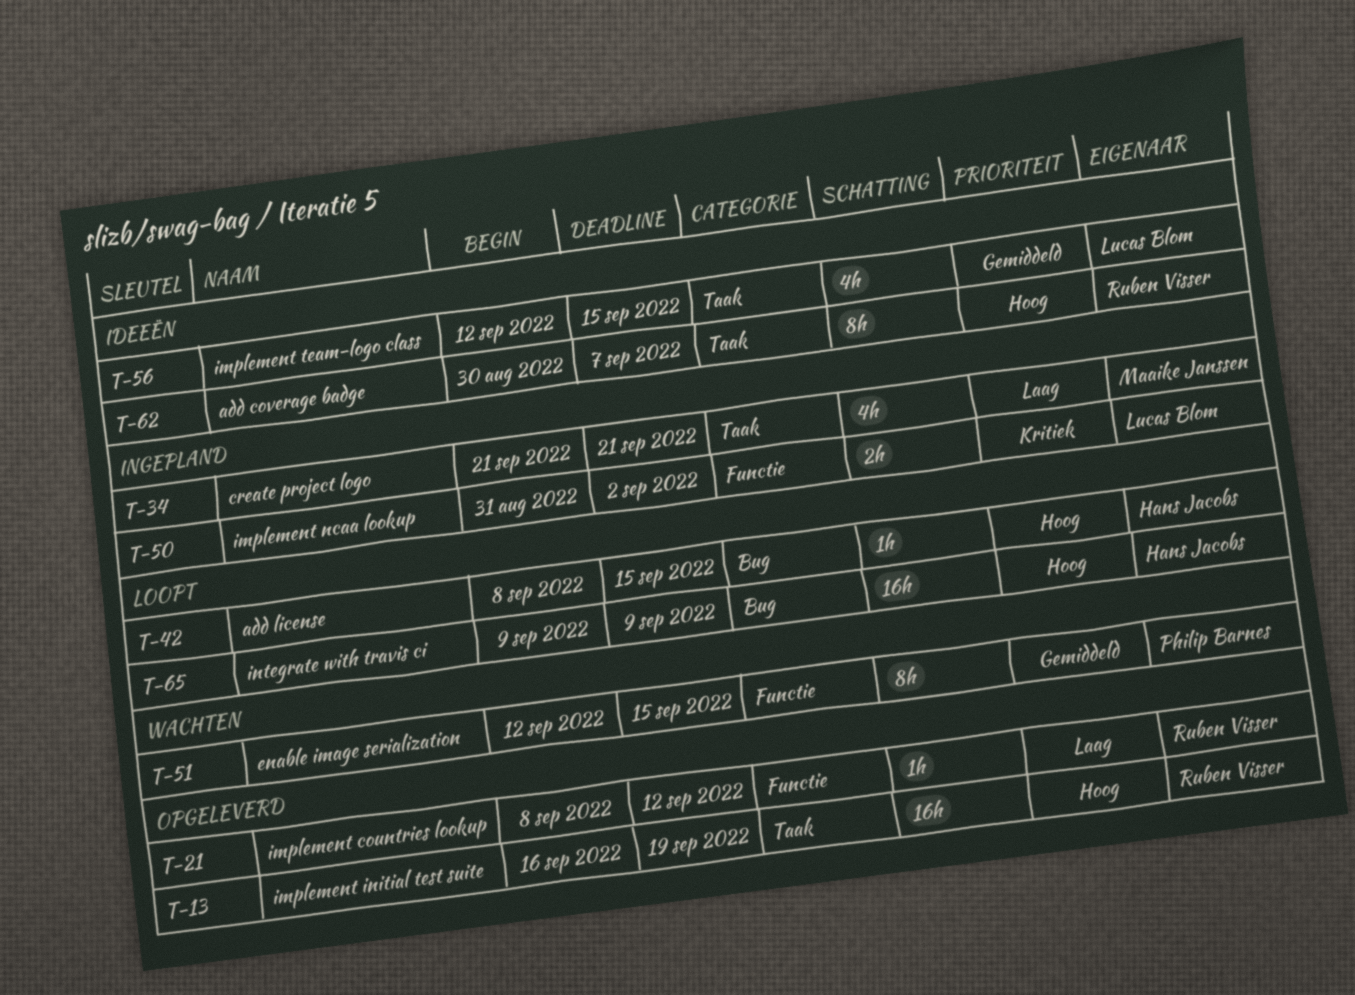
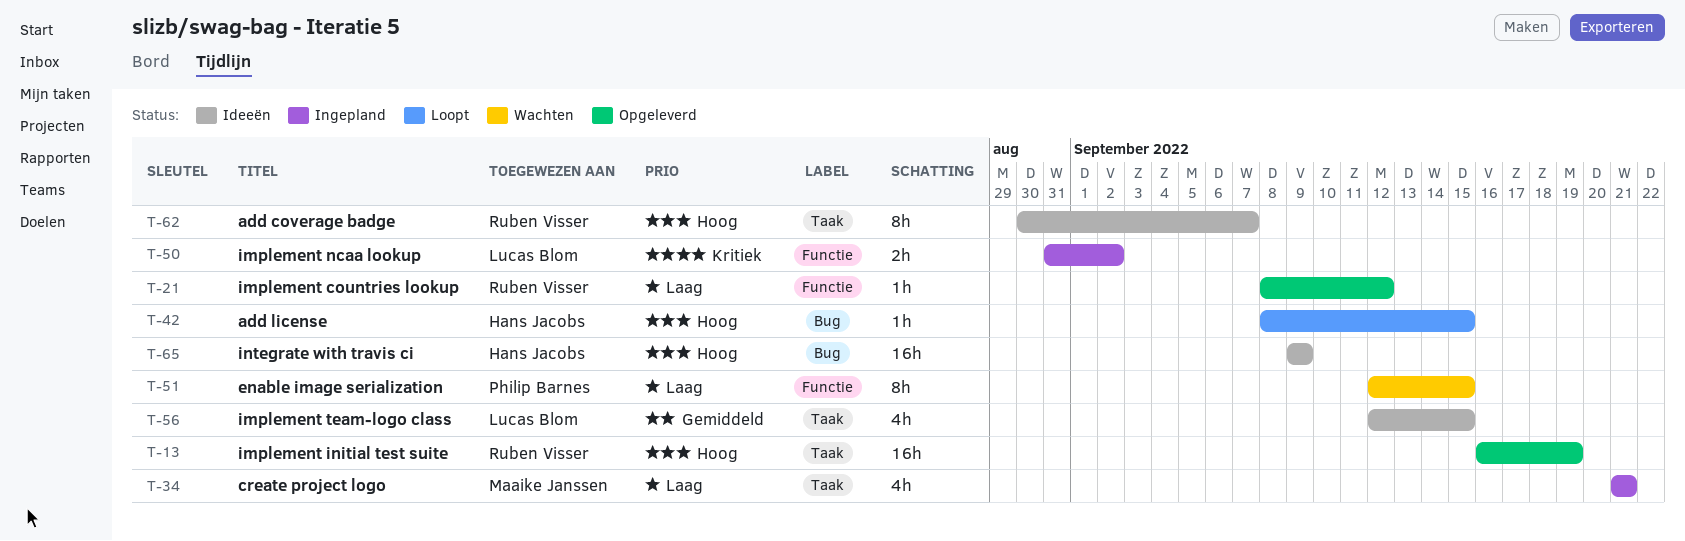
T-51, priority: Gemiddeld -> Laag
T-65, status: Loopt -> Ideeën

